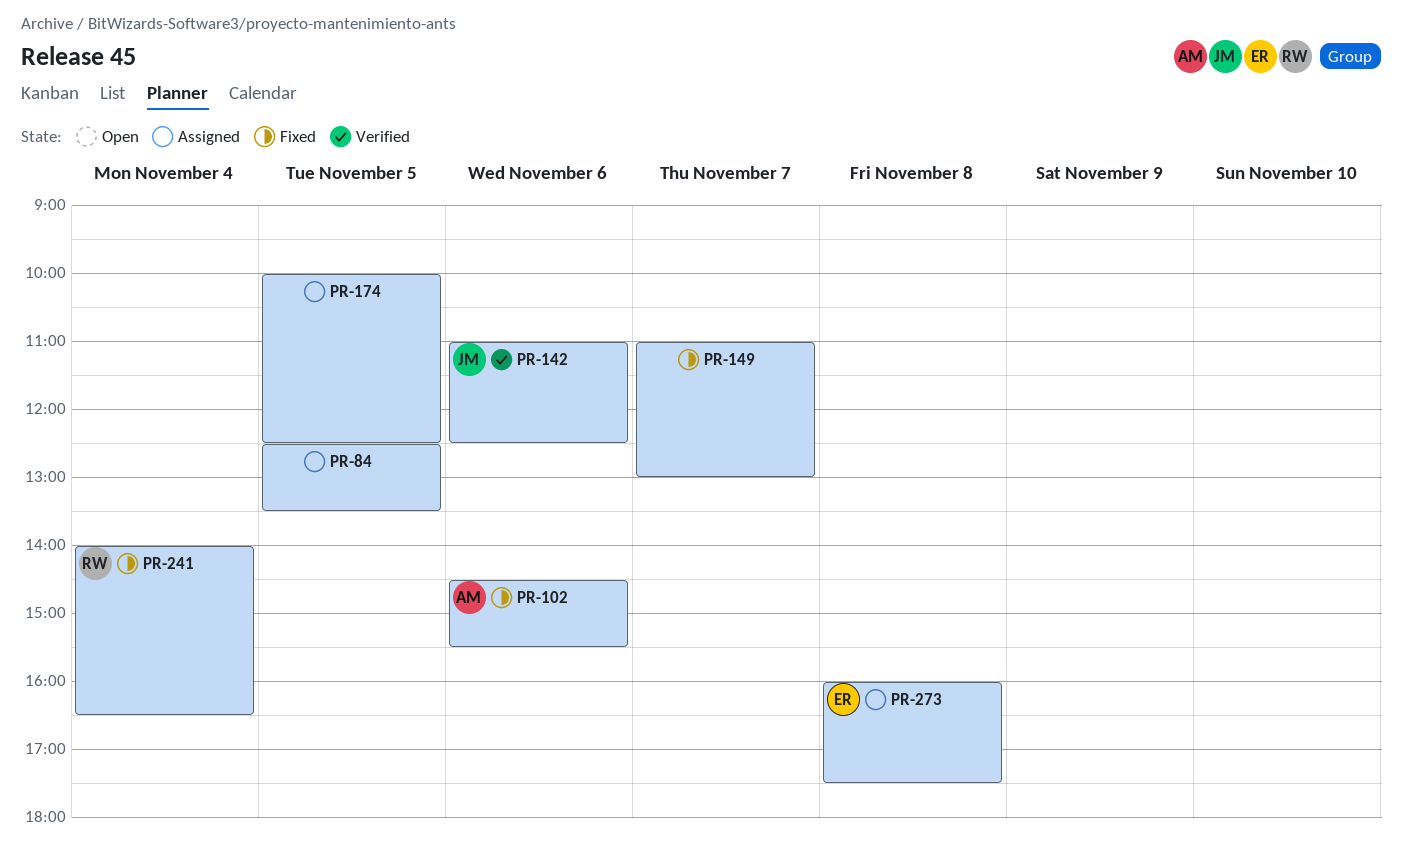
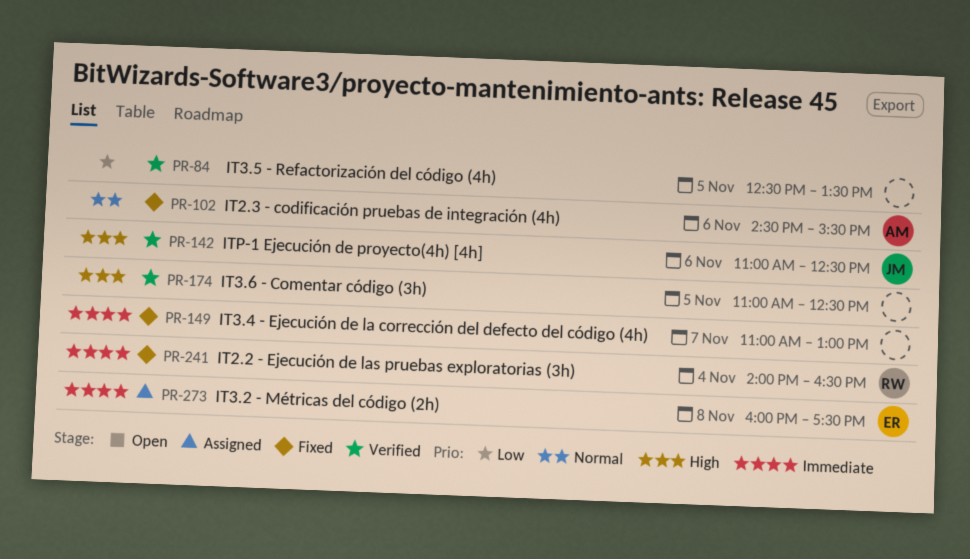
PR-84, status: Assigned -> Verified
PR-174, status: Assigned -> Verified
PR-174, begins: 10:00 -> 11:00

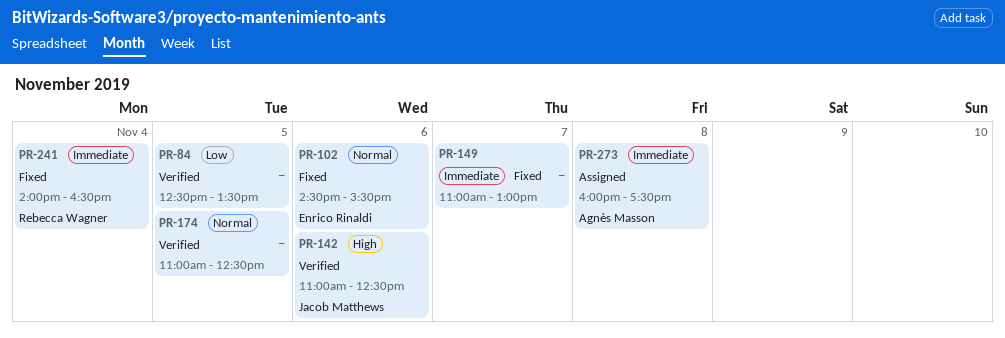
PR-102, owner: Agnès Masson -> Enrico Rinaldi
PR-174, priority: High -> Normal
PR-273, owner: Enrico Rinaldi -> Agnès Masson

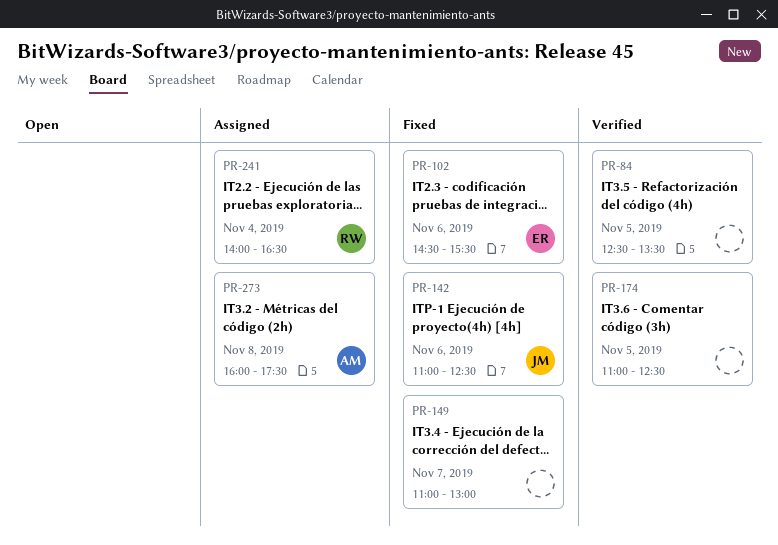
PR-142, status: Verified -> Fixed
PR-241, status: Fixed -> Assigned

